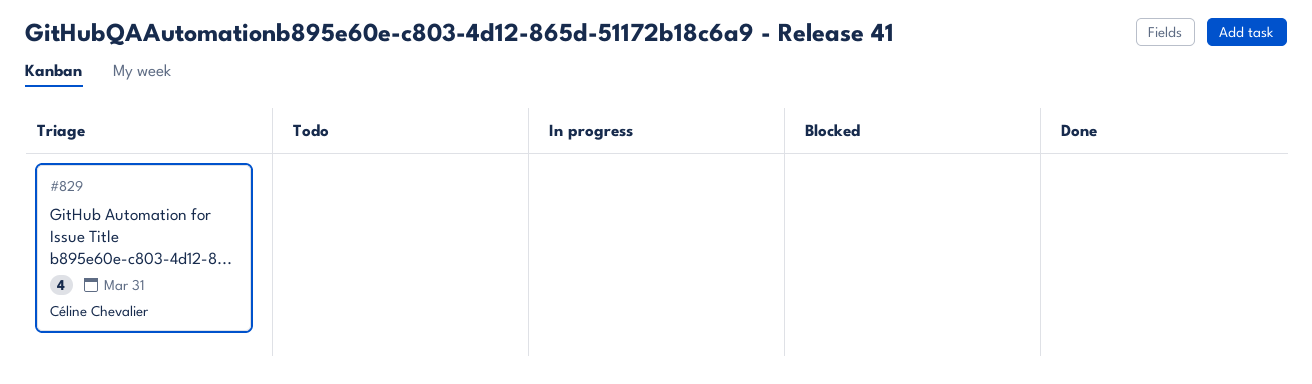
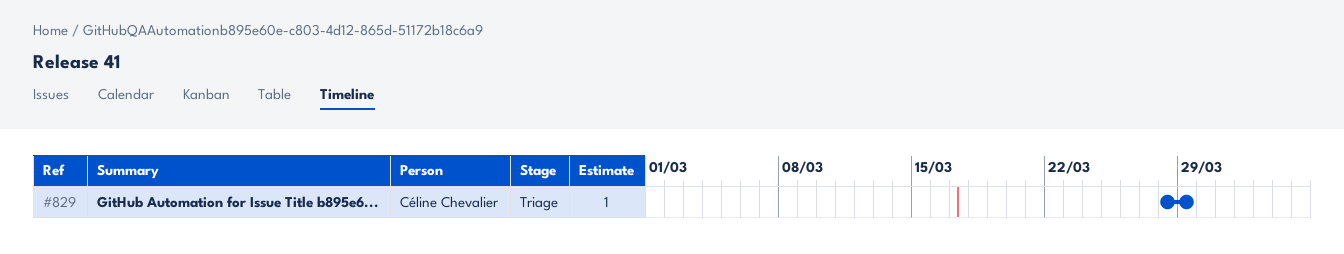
#829, estimate: 4 -> 1
#829, due: Mar 31 -> Mar 29

